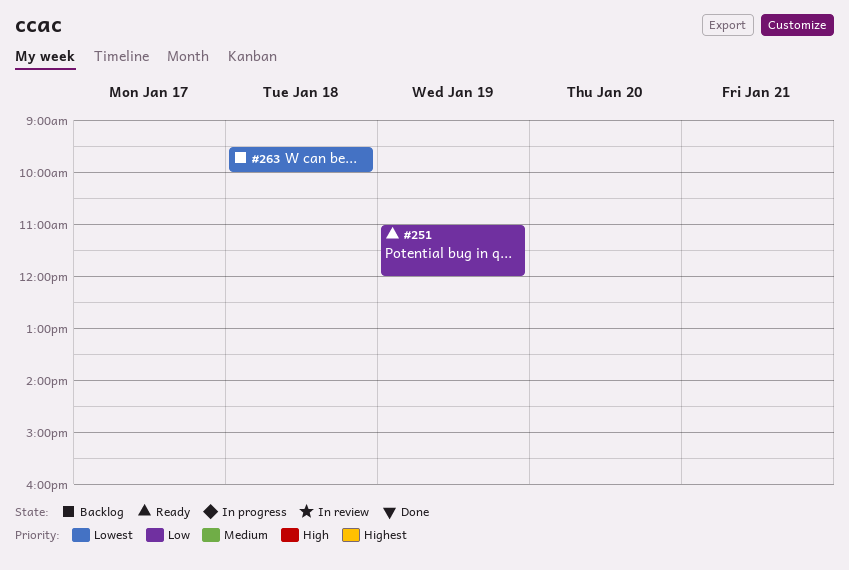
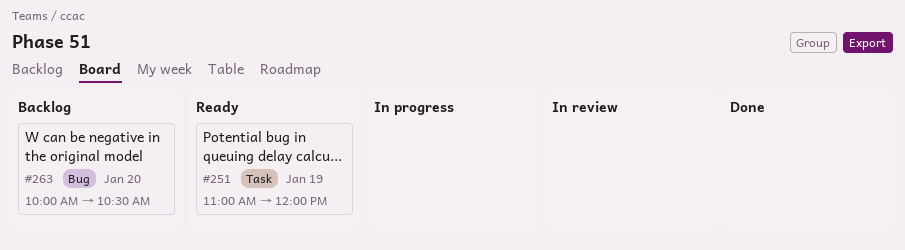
#263, day: Jan 18 -> Jan 20
#263, begins: 09:30 -> 10:00
#263, ends: 10:00 -> 10:30

